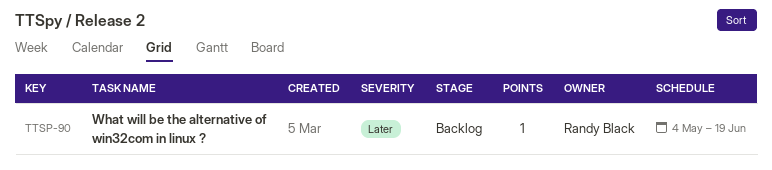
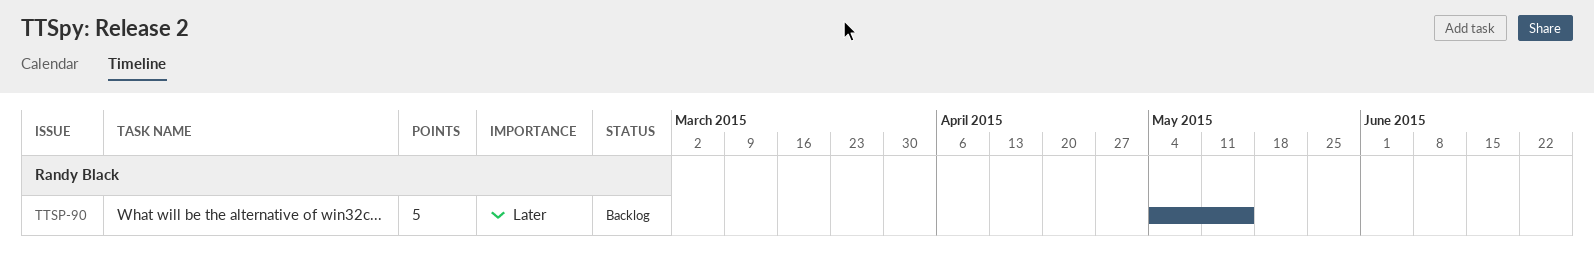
TTSP-90, estimate: 1 -> 5
TTSP-90, due: Jun 19 -> May 15

